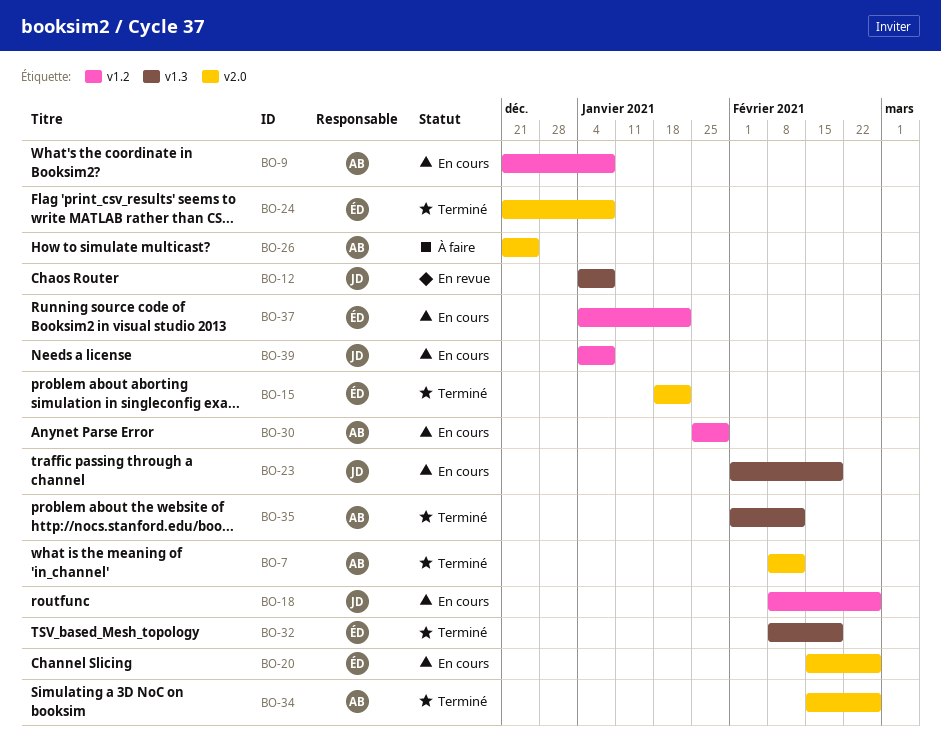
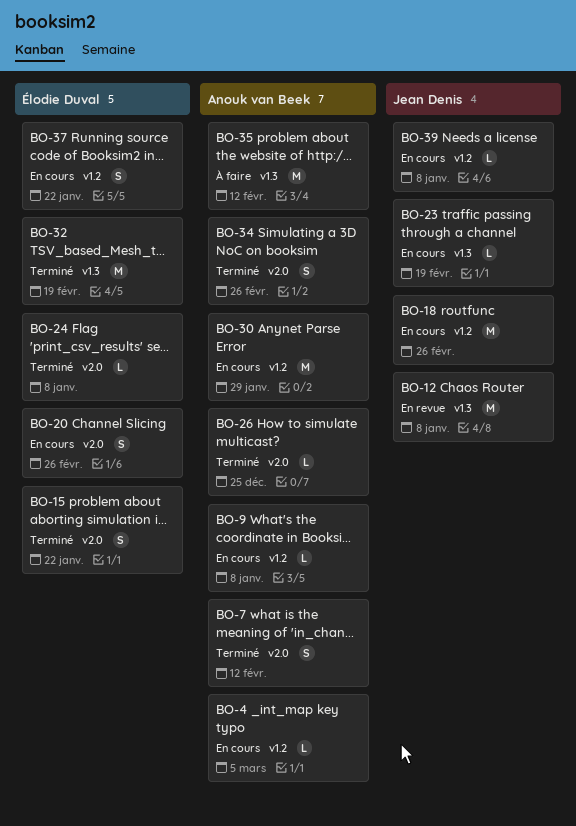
BO-4: none -> present
BO-26, status: À faire -> Terminé
BO-35, status: Terminé -> À faire

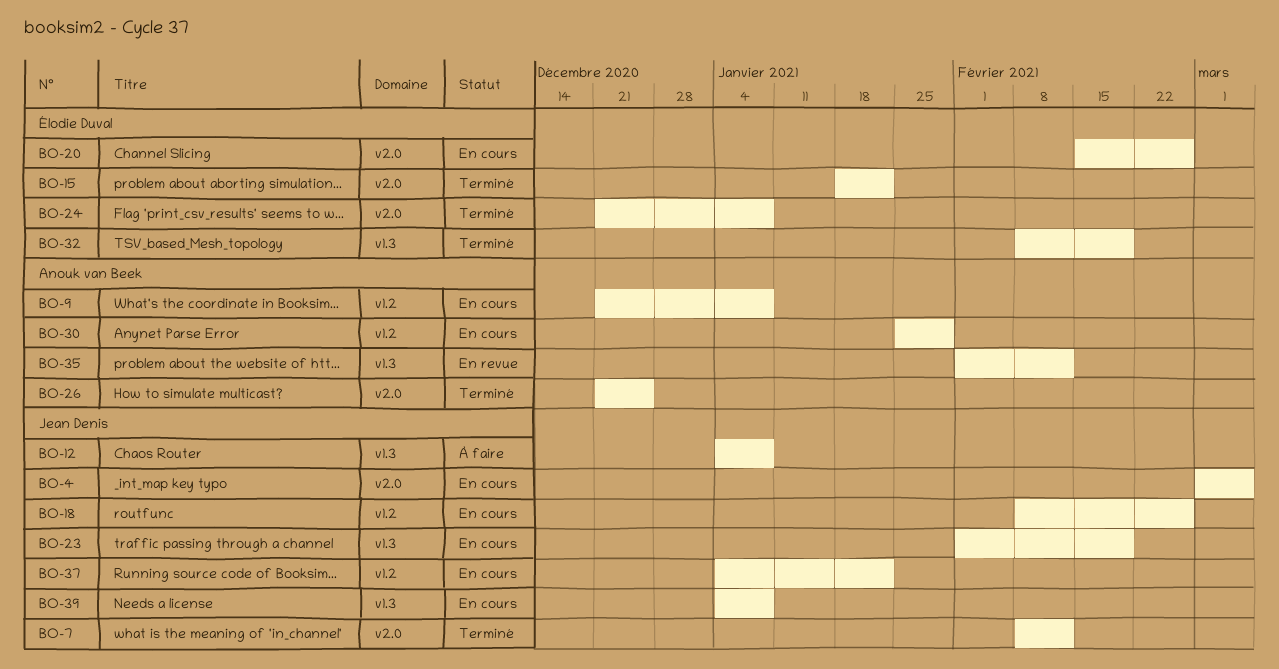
BO-4, owner: Anouk van Beek -> Jean Denis
BO-4, label: v1.2 -> v2.0
BO-7, owner: Anouk van Beek -> Jean Denis
BO-12, status: En revue -> À faire
BO-34: present -> none
BO-35, status: À faire -> En revue
BO-37, owner: Élodie Duval -> Jean Denis
BO-39, label: v1.2 -> v1.3

